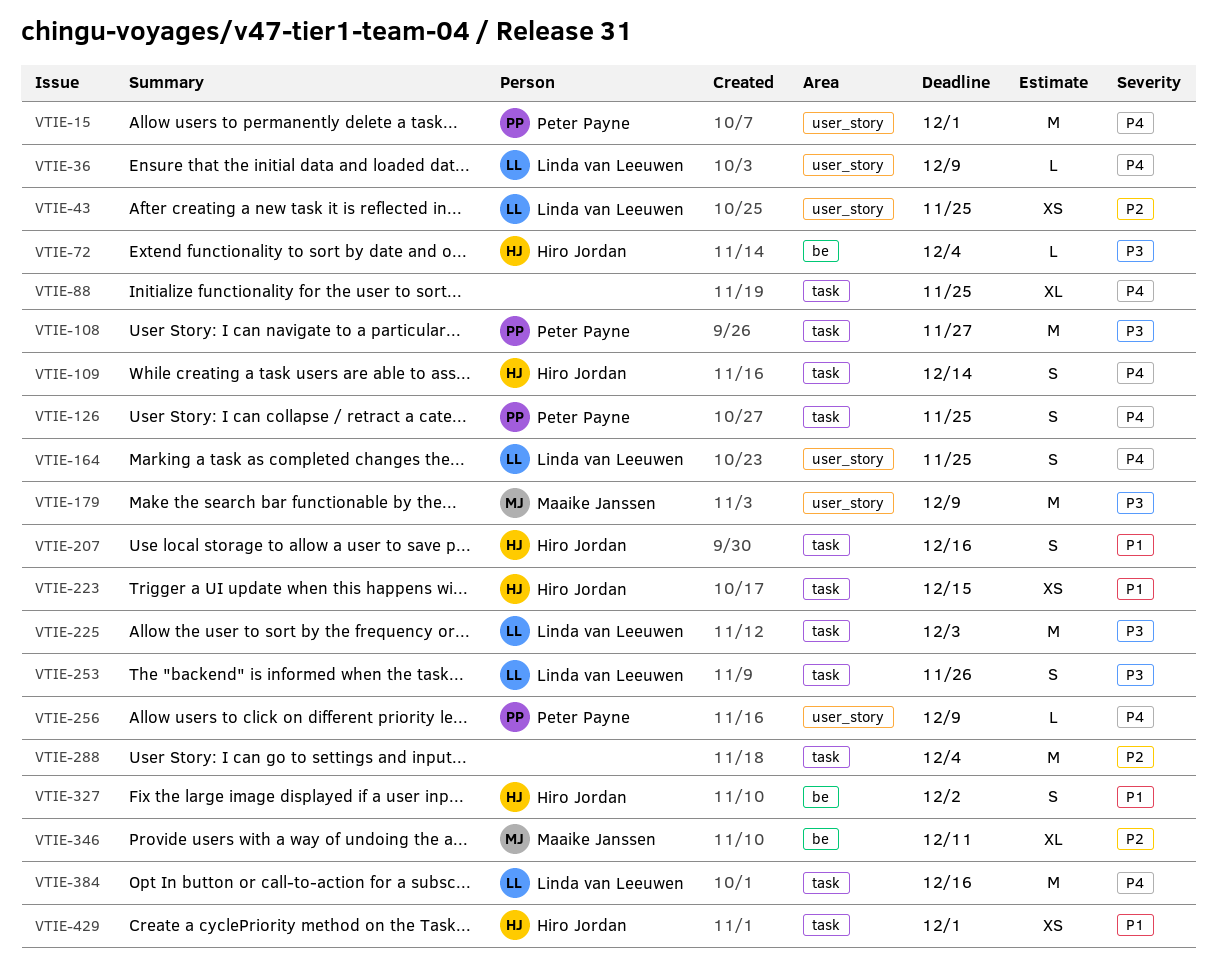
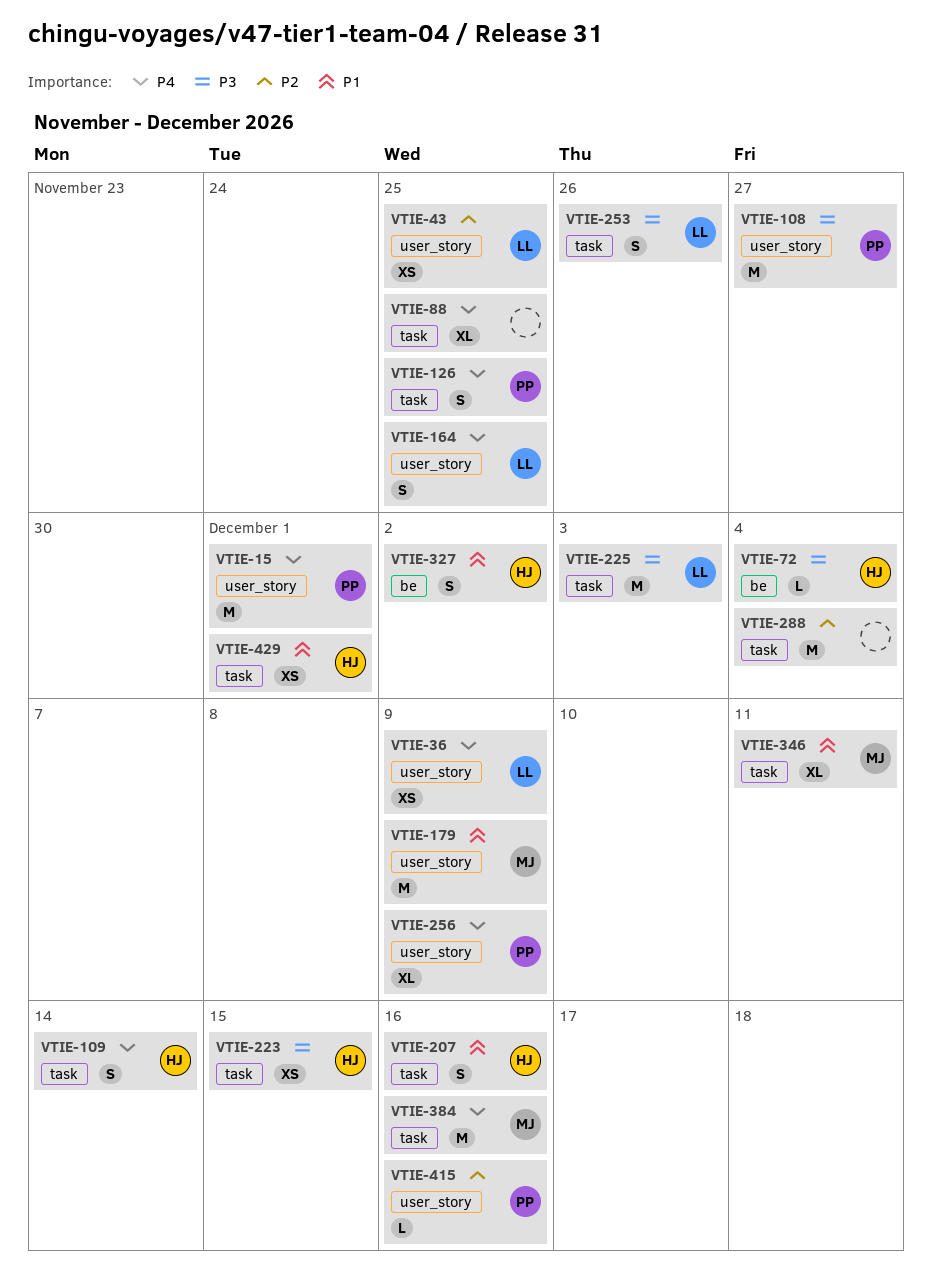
VTIE-36, estimate: L -> XS
VTIE-108, label: task -> user_story
VTIE-179, priority: P3 -> P1
VTIE-223, priority: P1 -> P3
VTIE-256, estimate: L -> XL
VTIE-346, priority: P2 -> P1
VTIE-346, label: be -> task
VTIE-384, owner: Linda van Leeuwen -> Maaike Janssen
VTIE-415: none -> present

